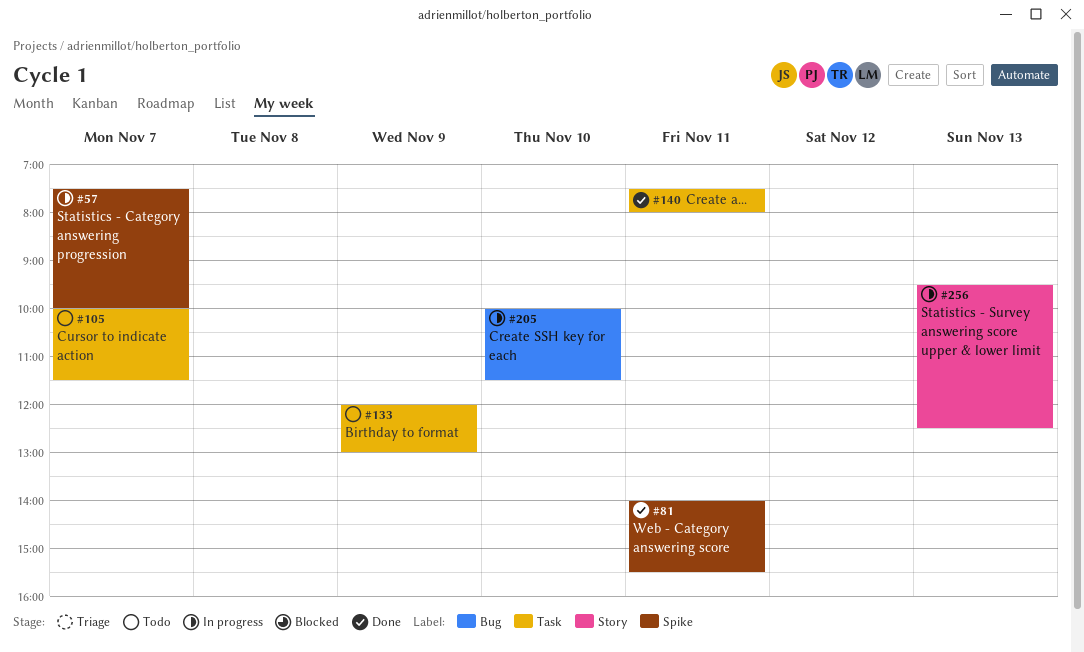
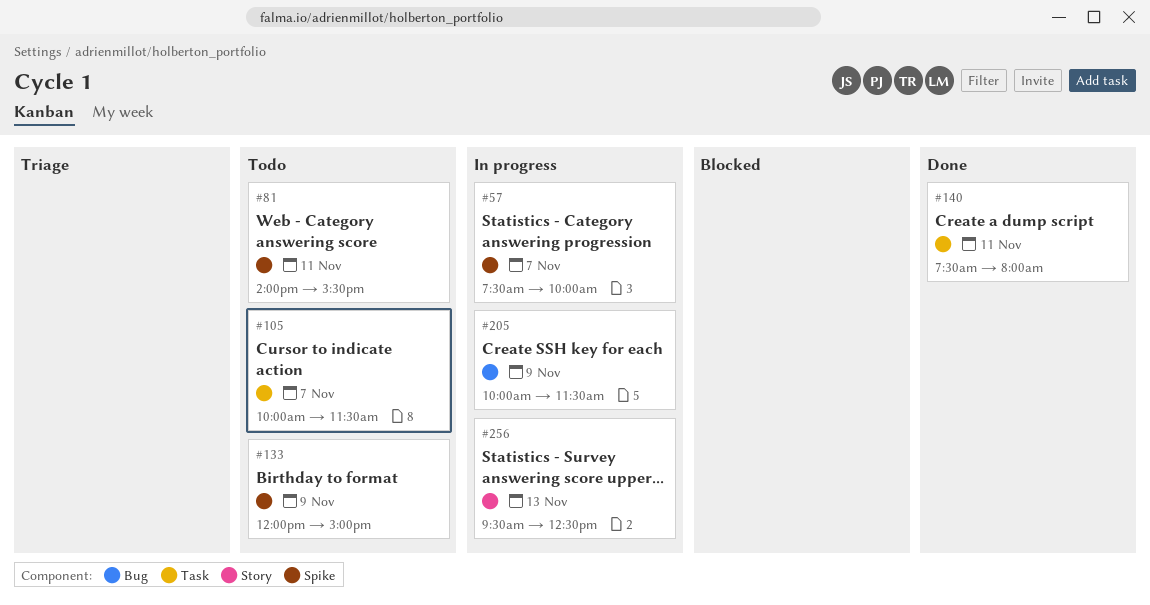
#81, status: Done -> Todo
#133, label: Task -> Spike
#133, ends: 13:00 -> 15:00
#205, day: Nov 10 -> Nov 9

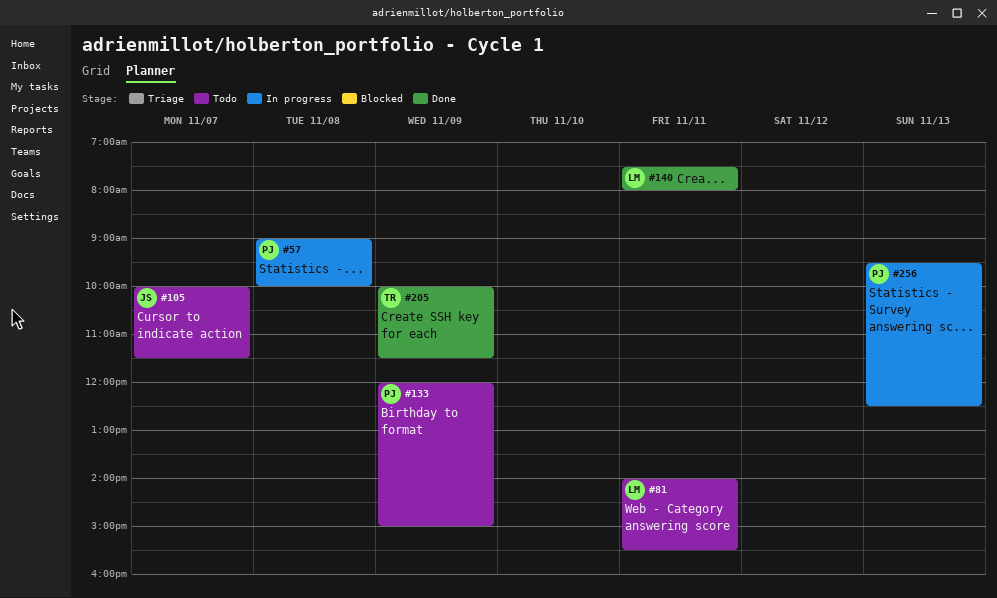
#57, day: Nov 7 -> Nov 8
#57, begins: 07:30 -> 09:00
#205, status: In progress -> Done

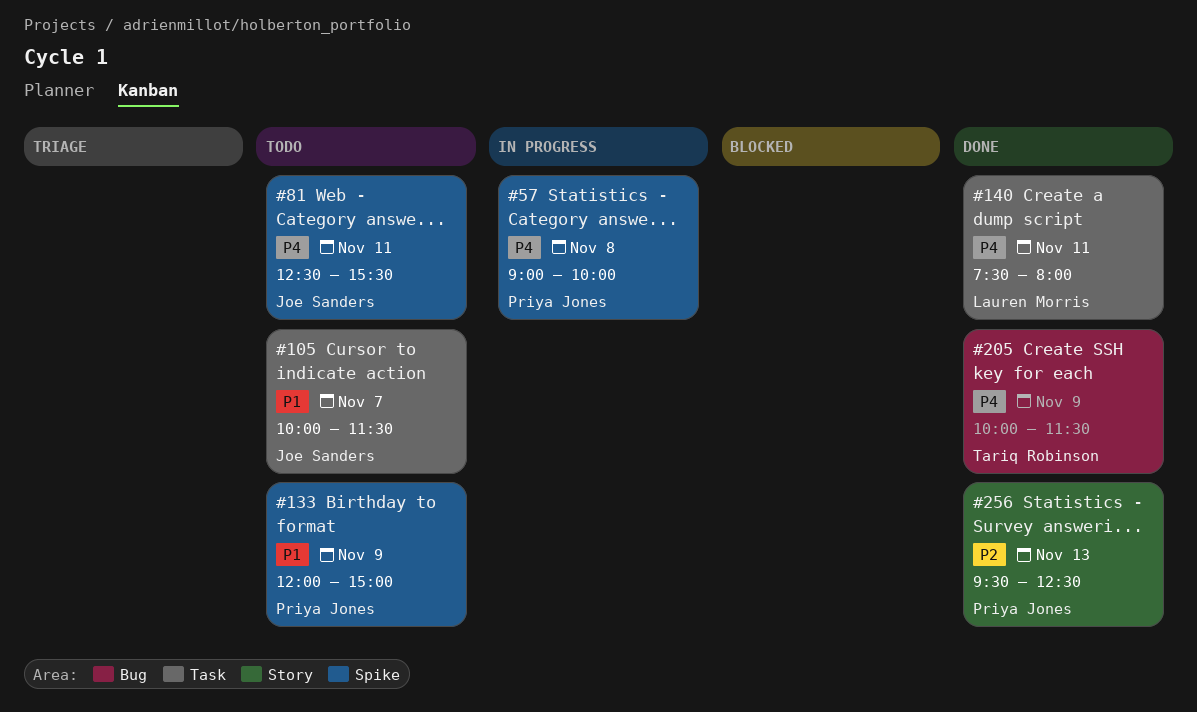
#81, owner: Lauren Morris -> Joe Sanders
#81, begins: 14:00 -> 12:30
#256, status: In progress -> Done

